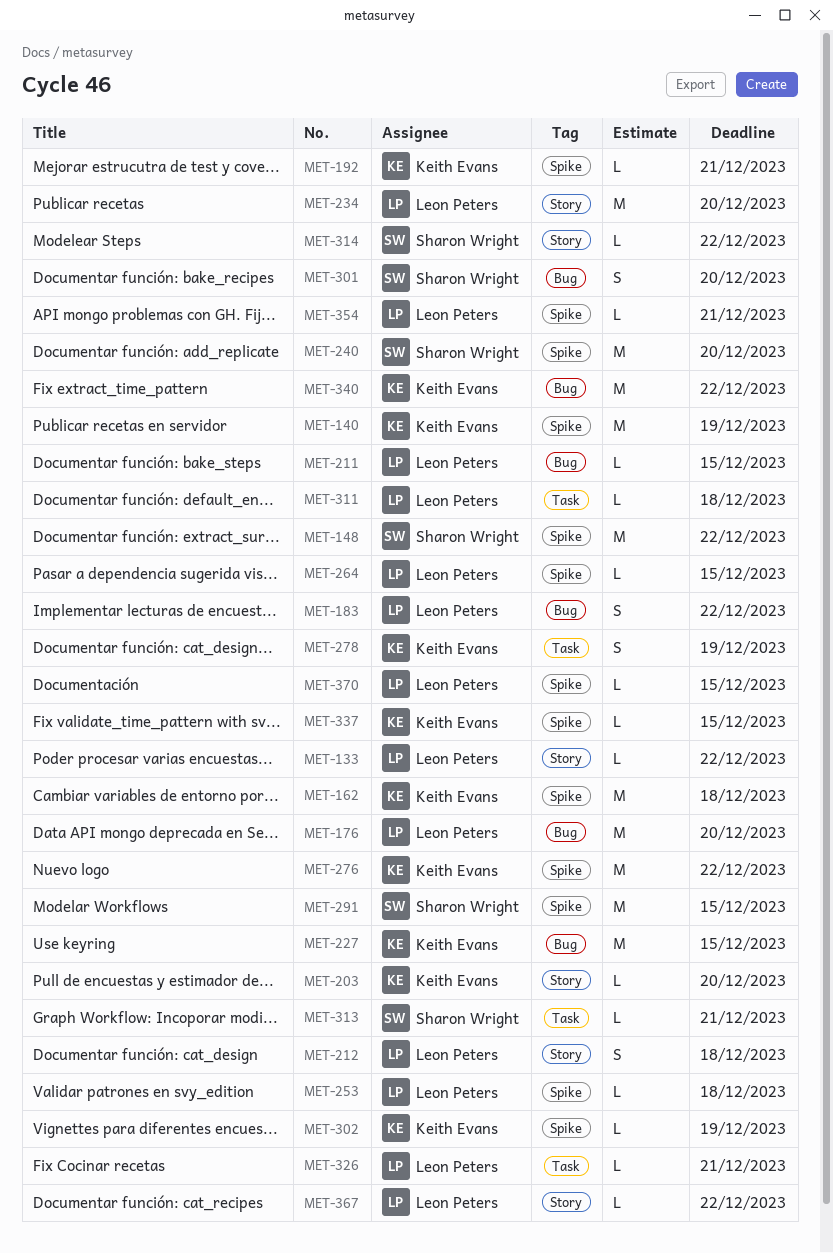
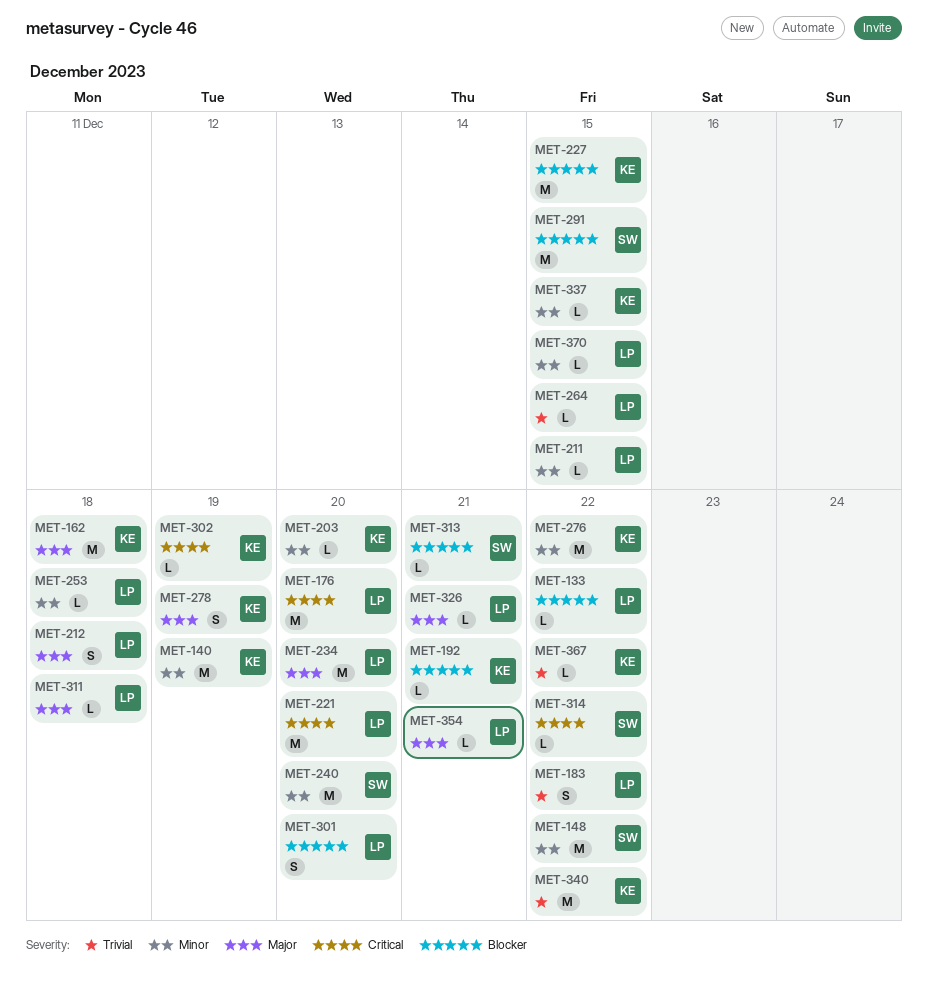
MET-221: none -> present
MET-301, owner: Sharon Wright -> Leon Peters
MET-367, owner: Leon Peters -> Keith Evans

